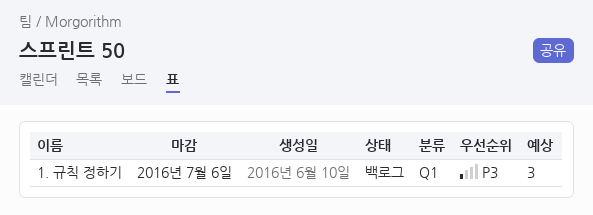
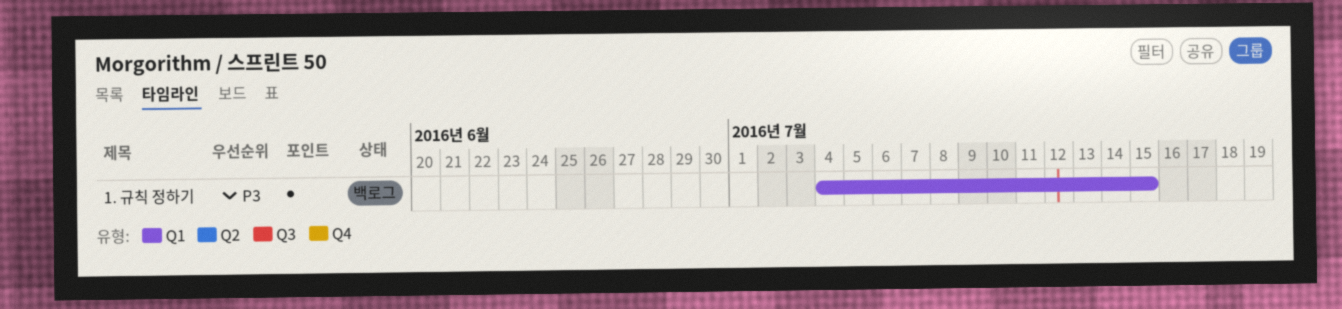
1. 규칙 정하기, estimate: 3 -> 1
1. 규칙 정하기, due: Jul 6 -> Jul 15

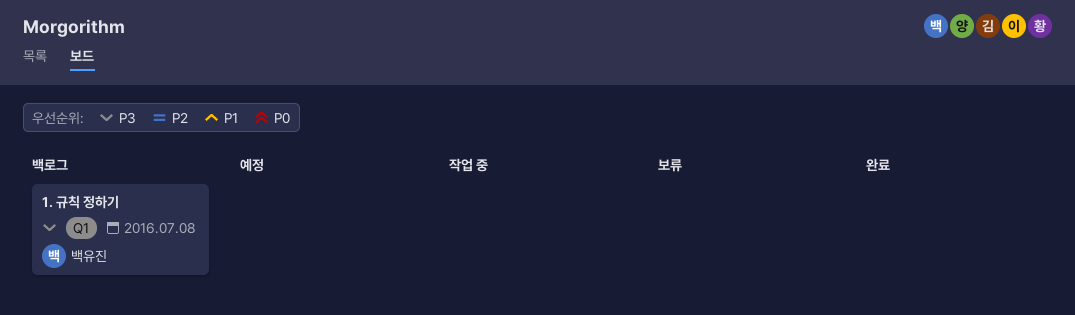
1. 규칙 정하기, due: Jul 15 -> Jul 8

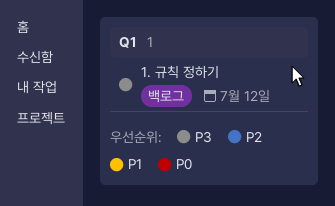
1. 규칙 정하기, due: Jul 8 -> Jul 12

